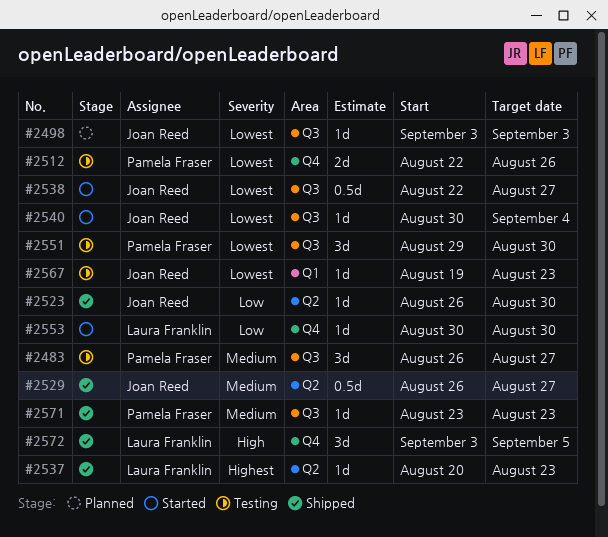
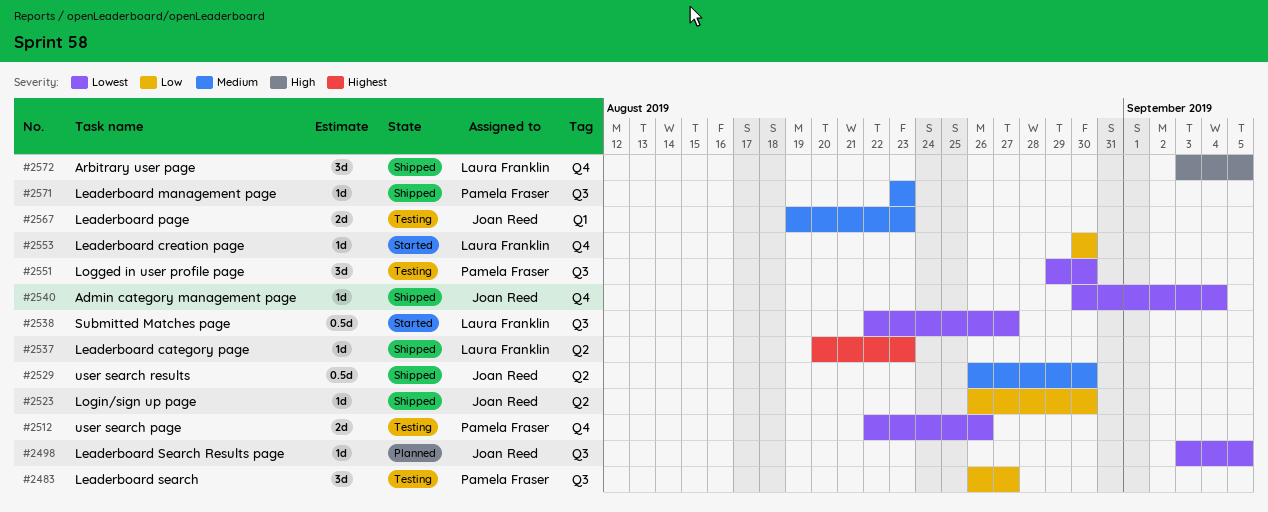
#2483, priority: Medium -> Low
#2498, due: Sep 3 -> Sep 5
#2529, due: Aug 27 -> Aug 30
#2538, owner: Joan Reed -> Laura Franklin
#2540, status: Started -> Shipped
#2540, label: Q3 -> Q4
#2567, priority: Lowest -> Medium
#2567, estimate: 1d -> 2d

